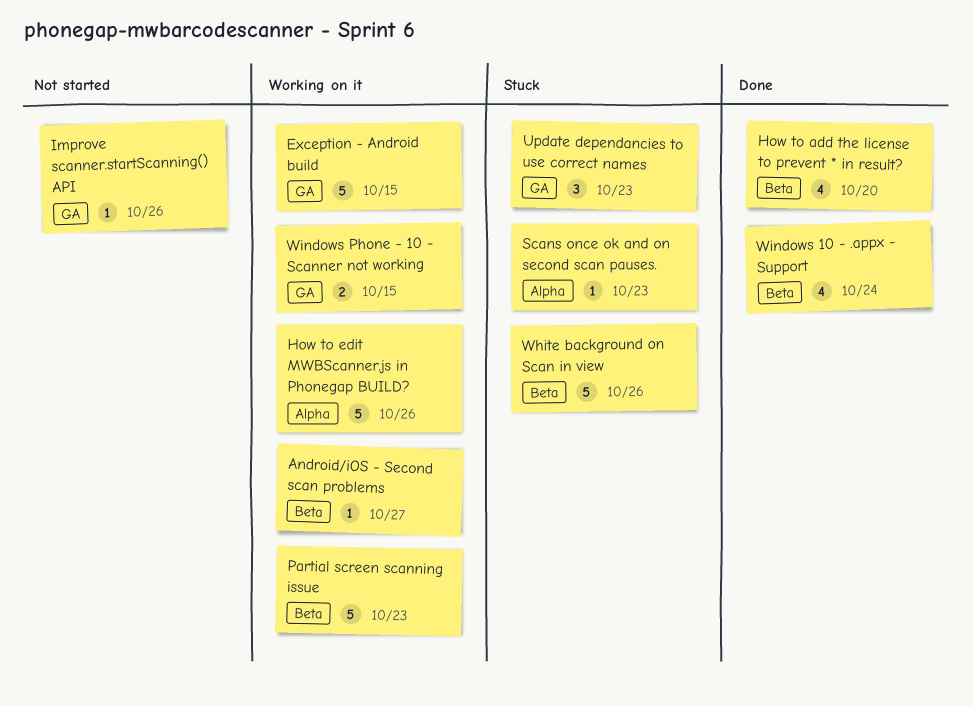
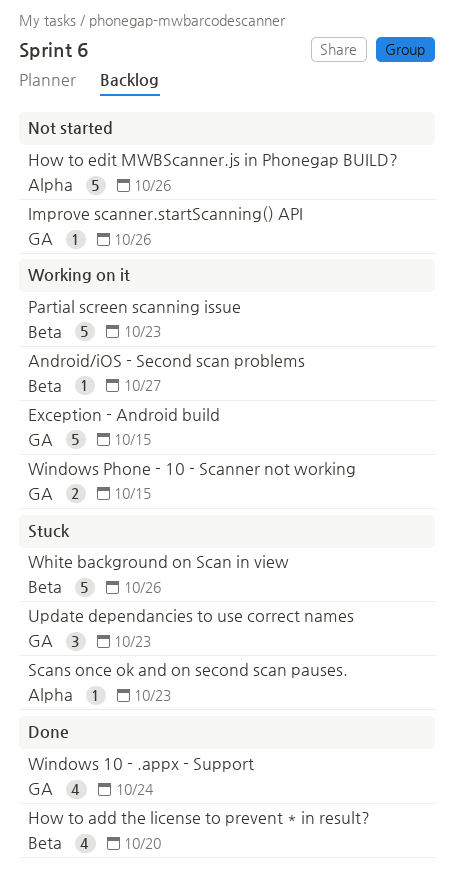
How to edit MWBScanner.js in Phonegap BUILD?, status: Working on it -> Not started
Windows 10 - .appx - Support, label: Beta -> GA

